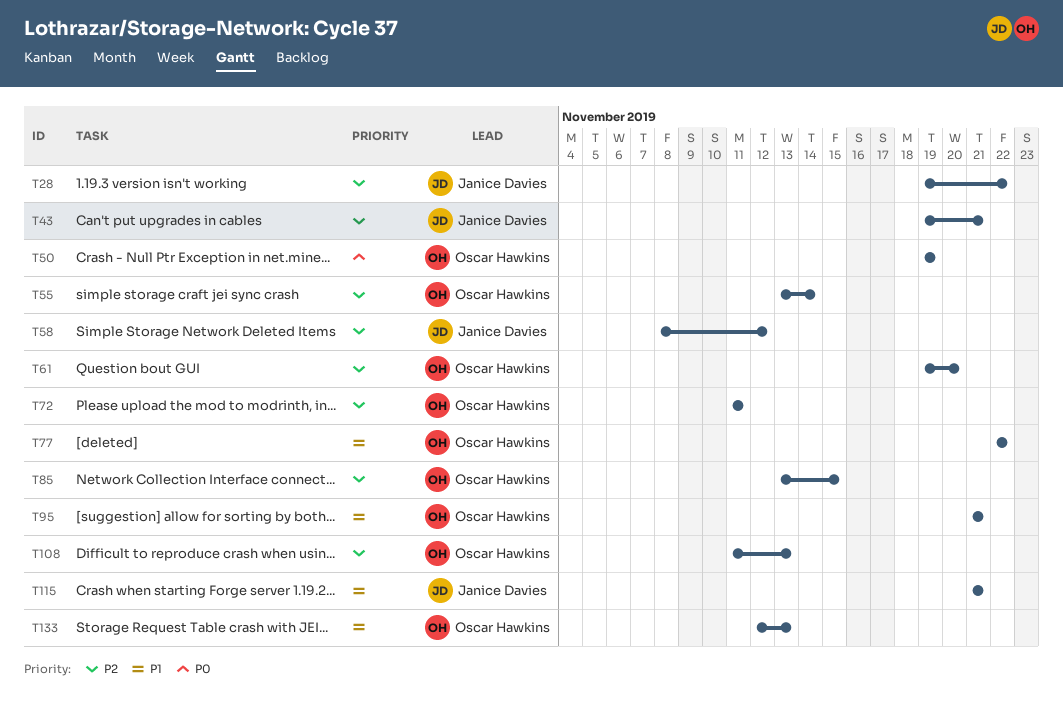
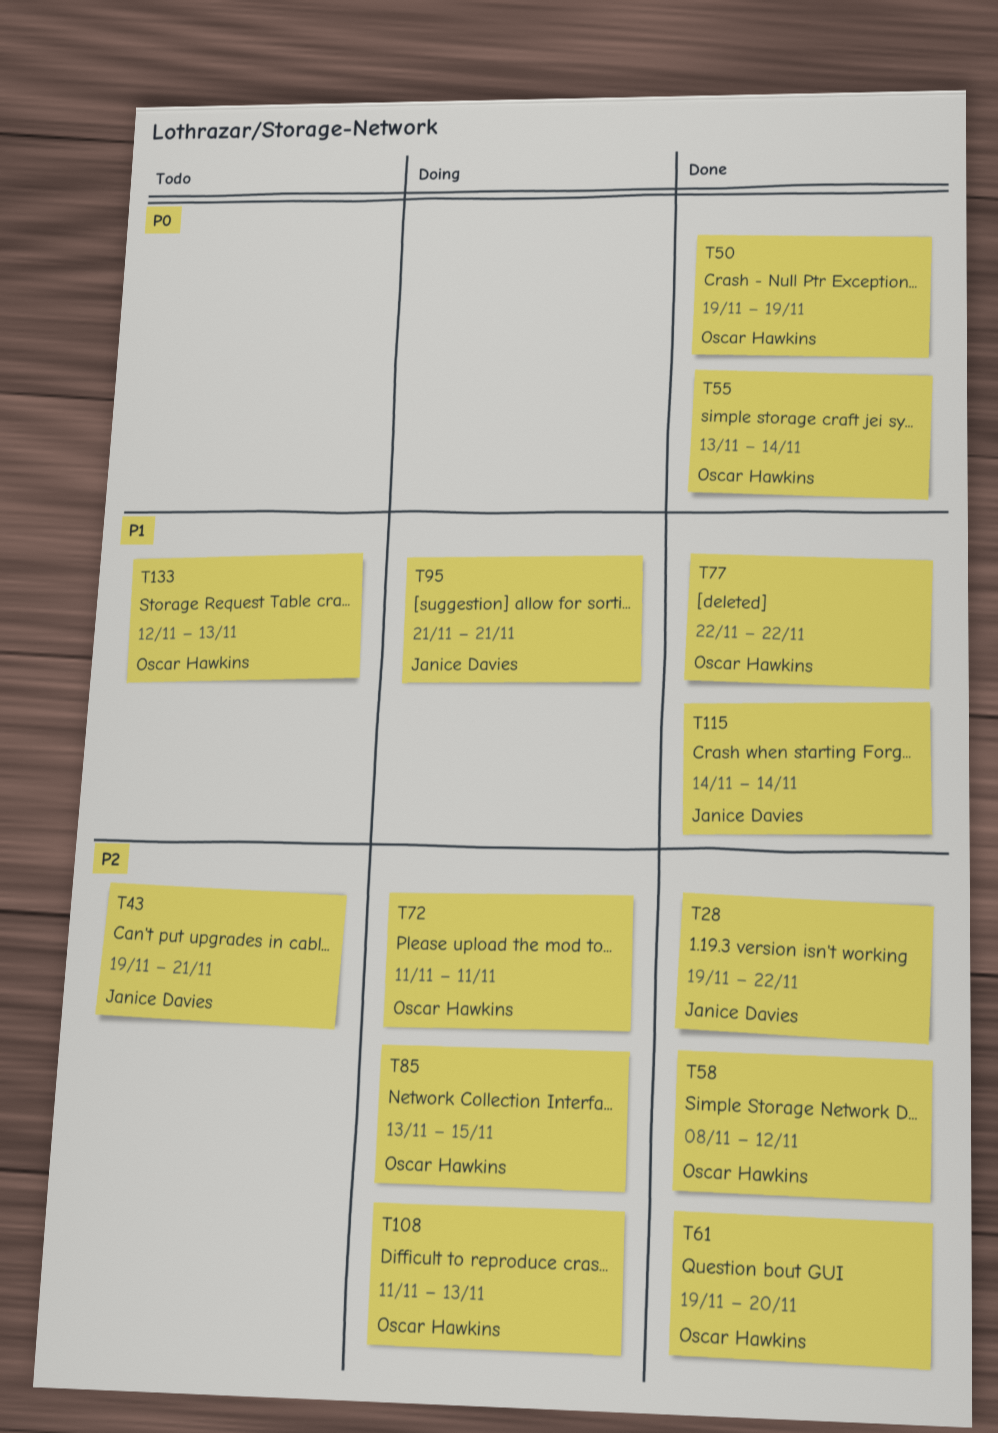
T55, priority: P2 -> P0
T58, owner: Janice Davies -> Oscar Hawkins
T95, owner: Oscar Hawkins -> Janice Davies
T115, start: Nov 21 -> Nov 14
T115, due: Nov 21 -> Nov 14

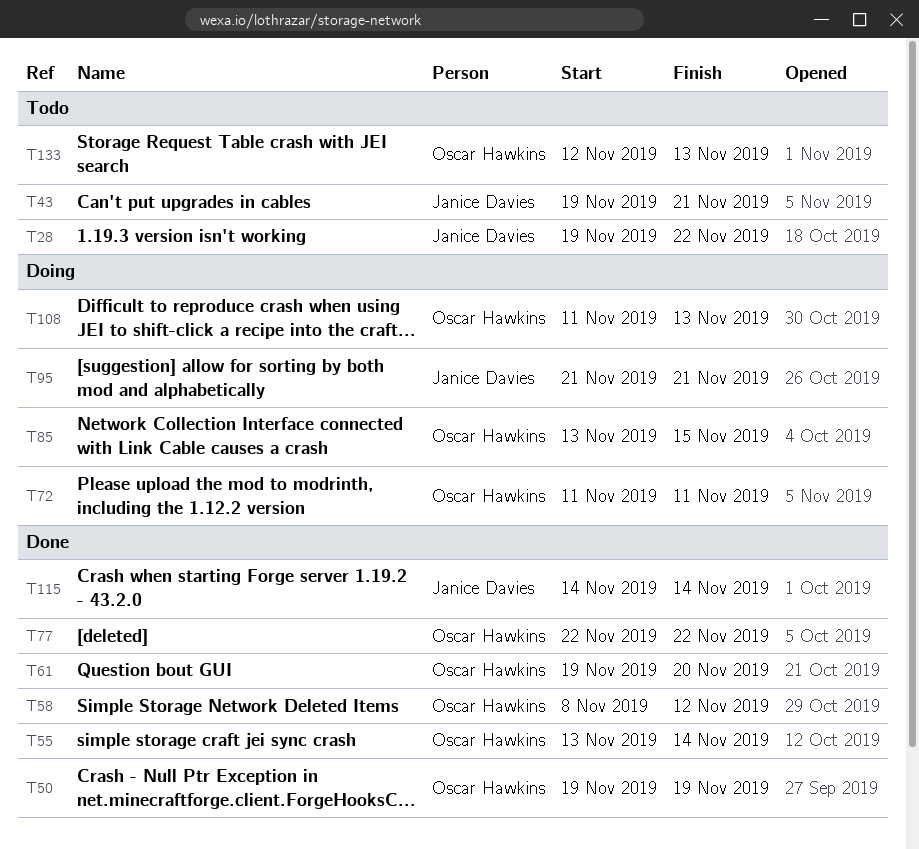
T28, status: Done -> Todo

